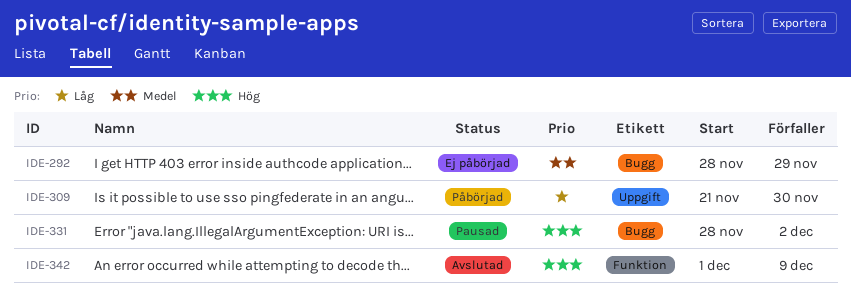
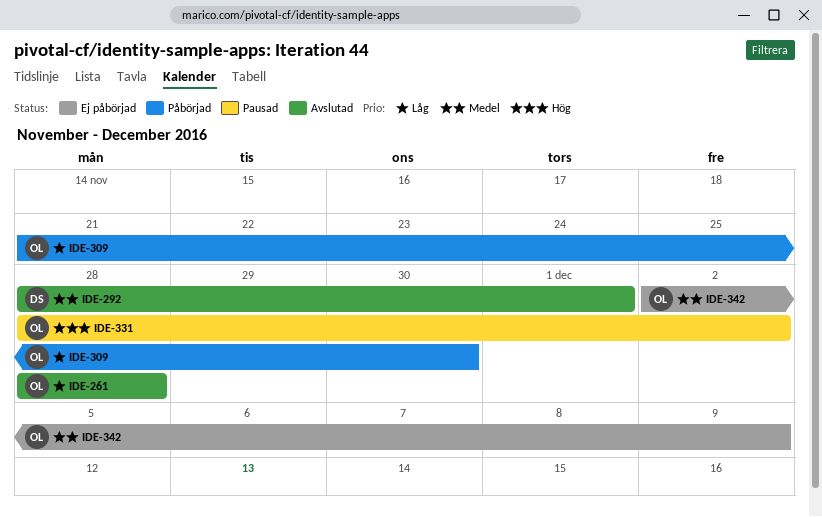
IDE-261: none -> present
IDE-292, status: Ej påbörjad -> Avslutad
IDE-292, due: Nov 29 -> Dec 1
IDE-342, status: Avslutad -> Ej påbörjad
IDE-342, priority: Hög -> Medel
IDE-342, start: Dec 1 -> Dec 2

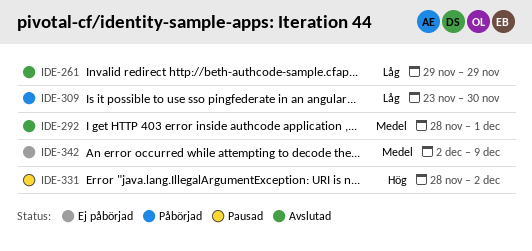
IDE-261, start: Nov 28 -> Nov 29
IDE-261, due: Nov 28 -> Nov 29
IDE-309, start: Nov 21 -> Nov 23

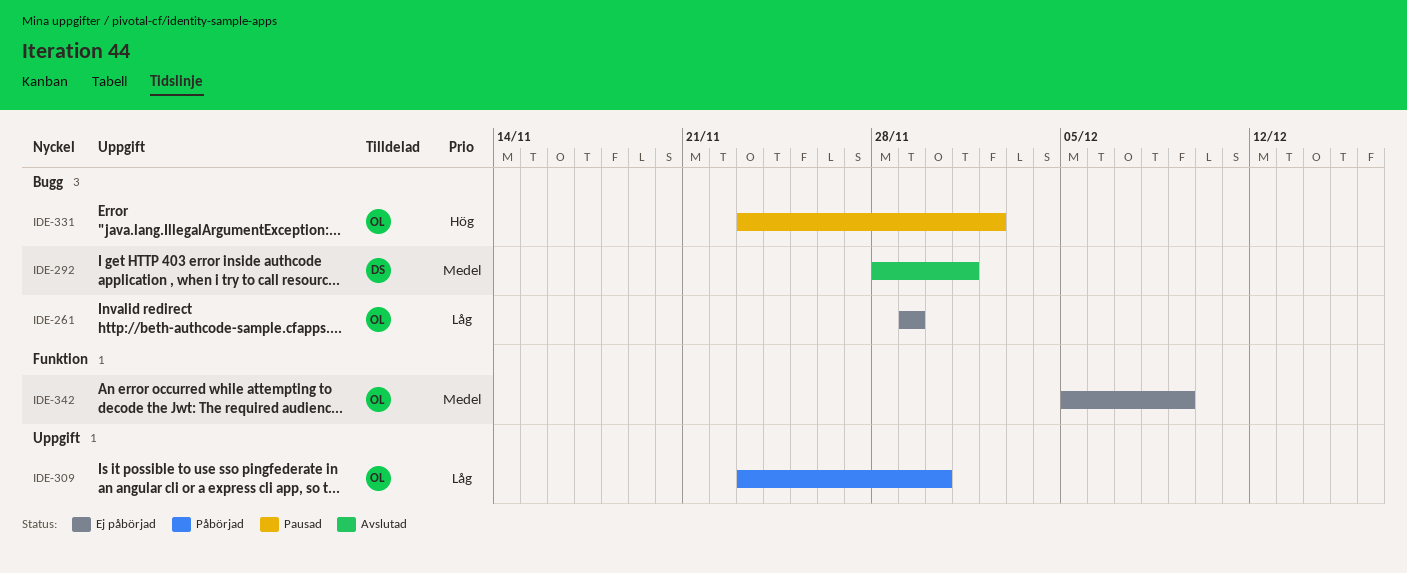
IDE-261, status: Avslutad -> Ej påbörjad
IDE-331, start: Nov 28 -> Nov 23
IDE-342, start: Dec 2 -> Dec 5

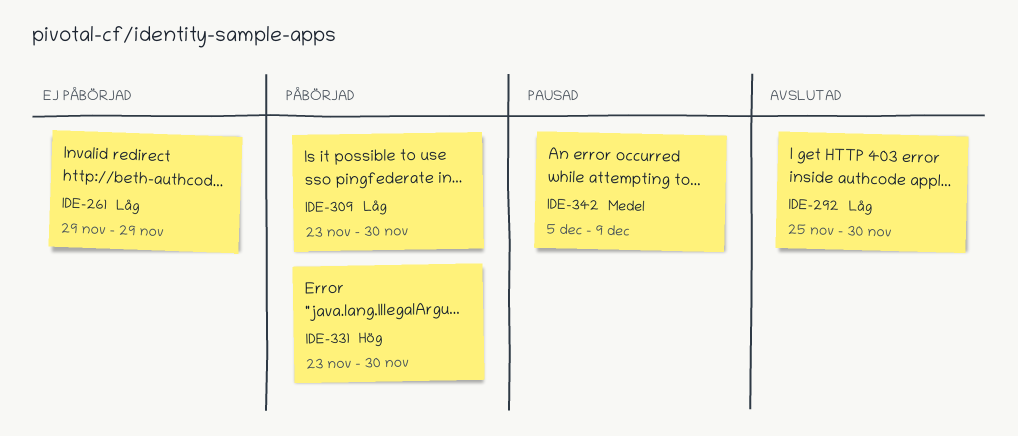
IDE-292, priority: Medel -> Låg
IDE-292, start: Nov 28 -> Nov 25
IDE-292, due: Dec 1 -> Nov 30
IDE-331, status: Pausad -> Påbörjad
IDE-331, due: Dec 2 -> Nov 30
IDE-342, status: Ej påbörjad -> Pausad

